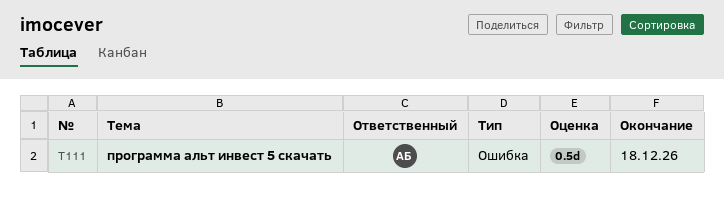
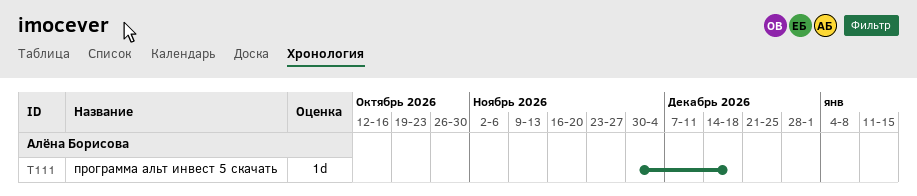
T111, estimate: 0.5d -> 1d

